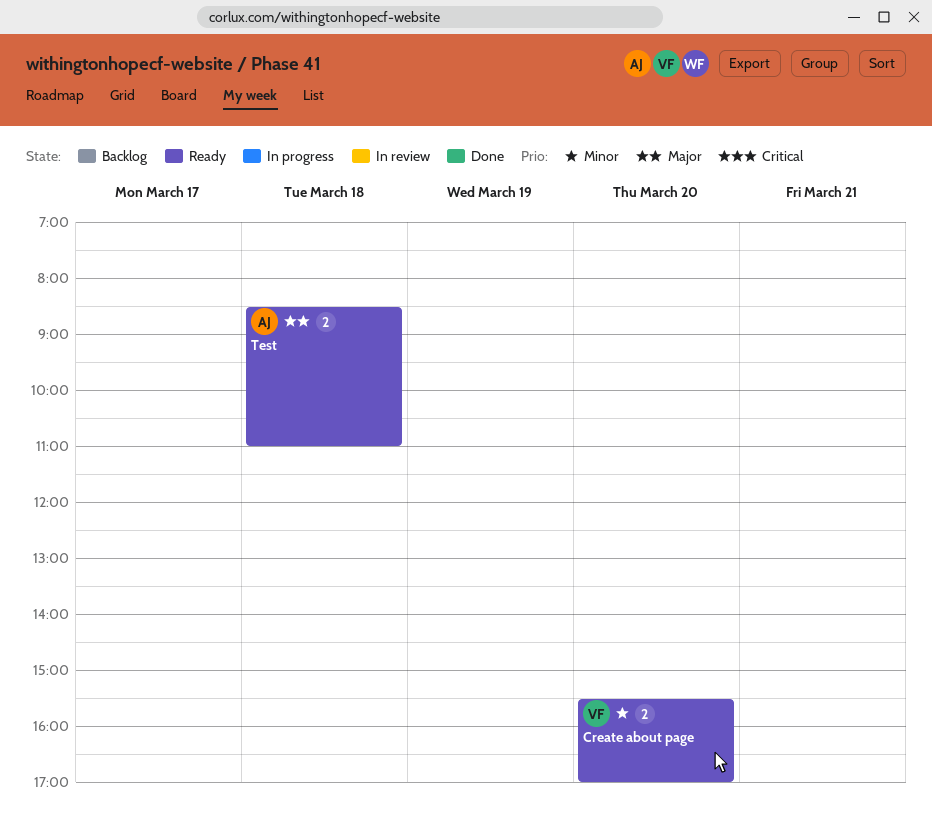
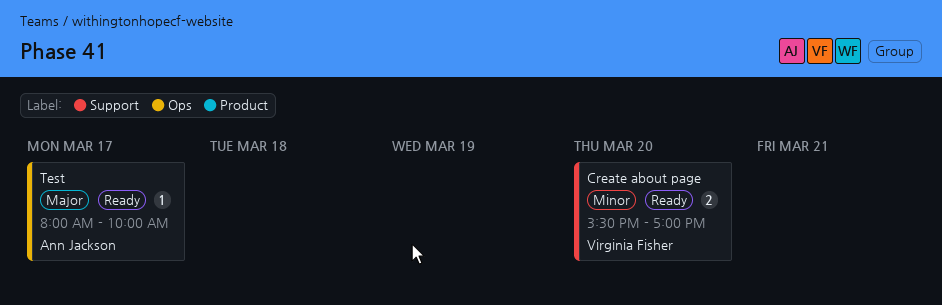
Test, estimate: 2 -> 1
Test, day: Mar 18 -> Mar 17
Test, begins: 08:30 -> 08:00
Test, ends: 11:00 -> 10:00

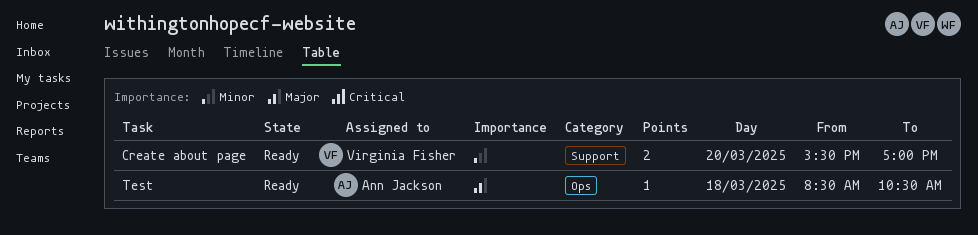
Test, day: Mar 17 -> Mar 18
Test, begins: 08:00 -> 08:30
Test, ends: 10:00 -> 10:30

